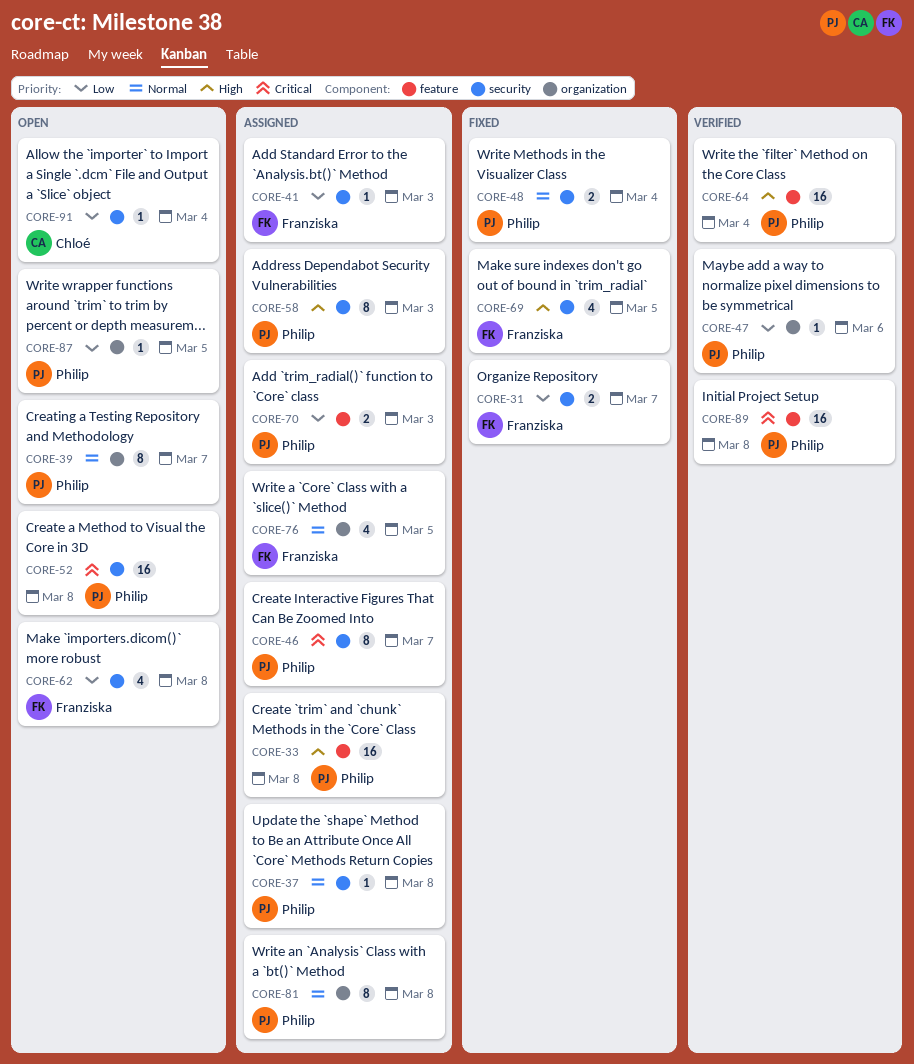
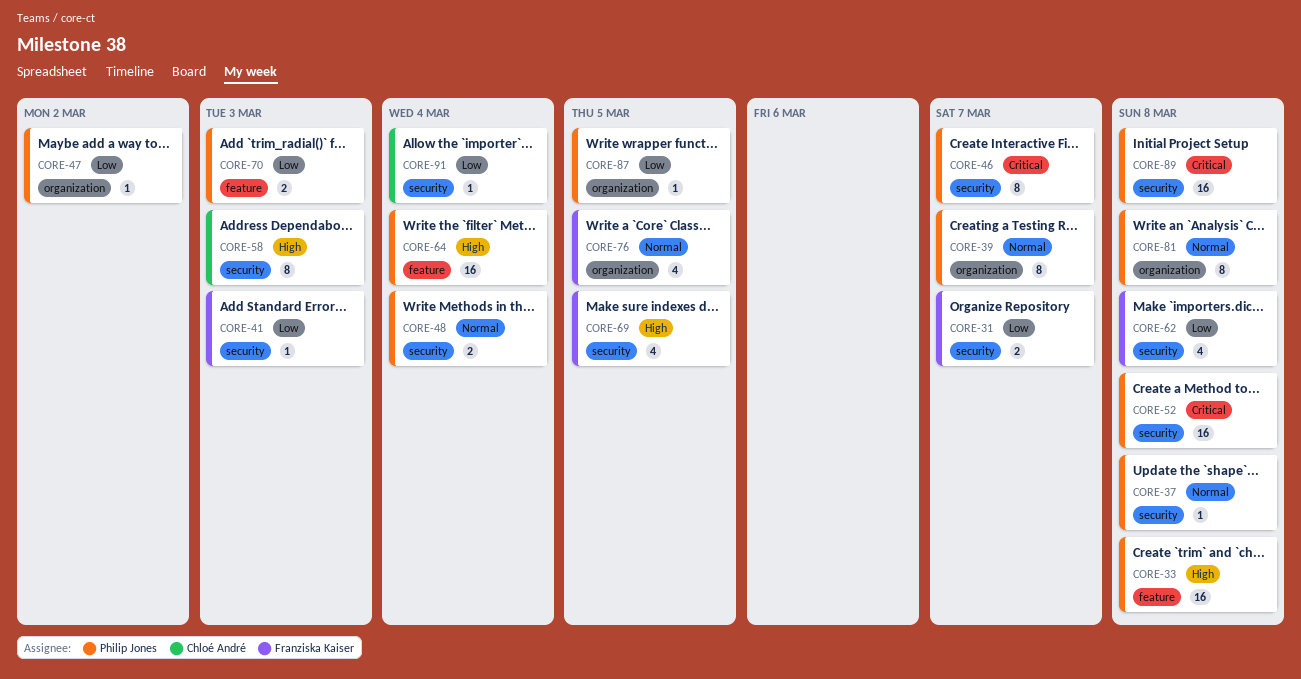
CORE-47, due: Mar 6 -> Mar 2
CORE-58, owner: Philip Jones -> Chloé André
CORE-89, label: feature -> security

